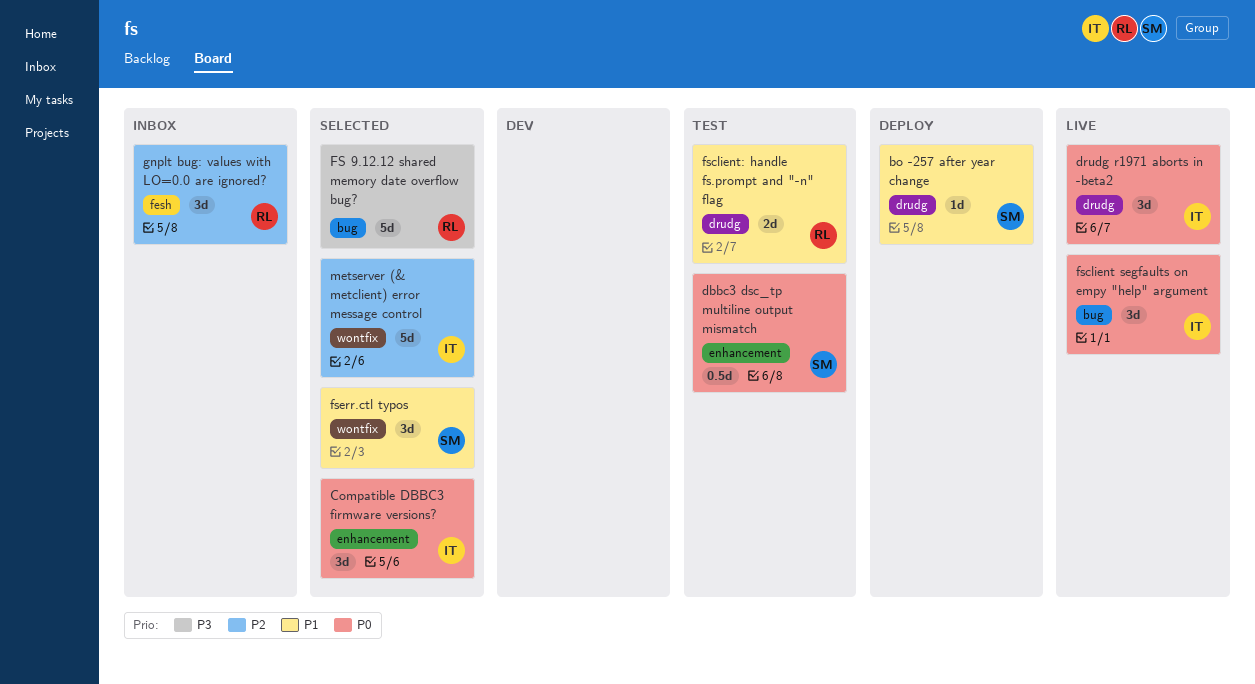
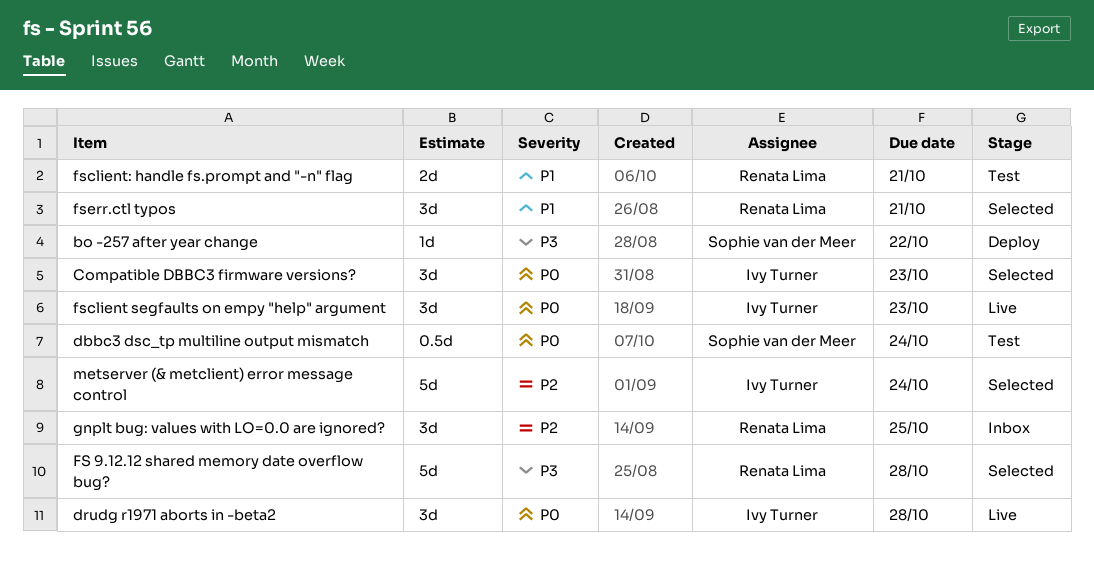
bo -257 after year change, priority: P1 -> P3
fserr.ctl typos, owner: Sophie van der Meer -> Renata Lima

